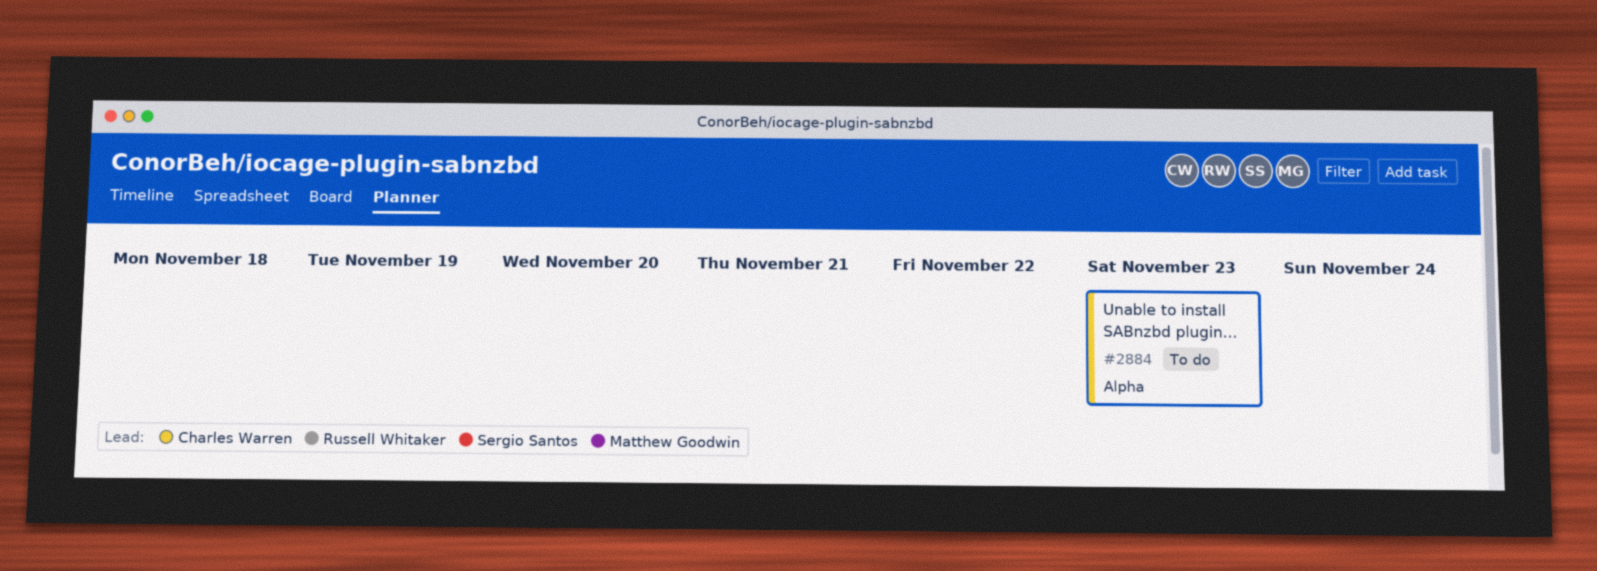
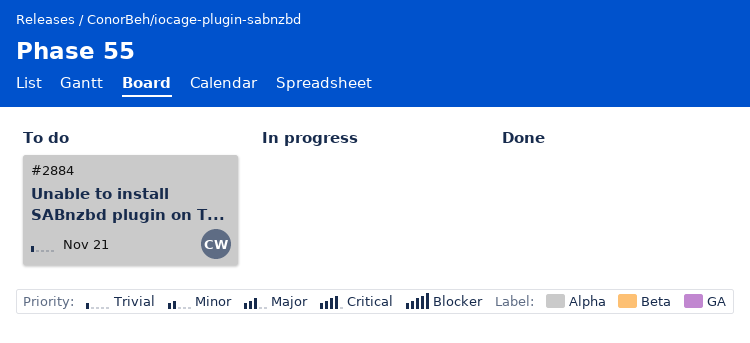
#2884, due: Nov 23 -> Nov 21

